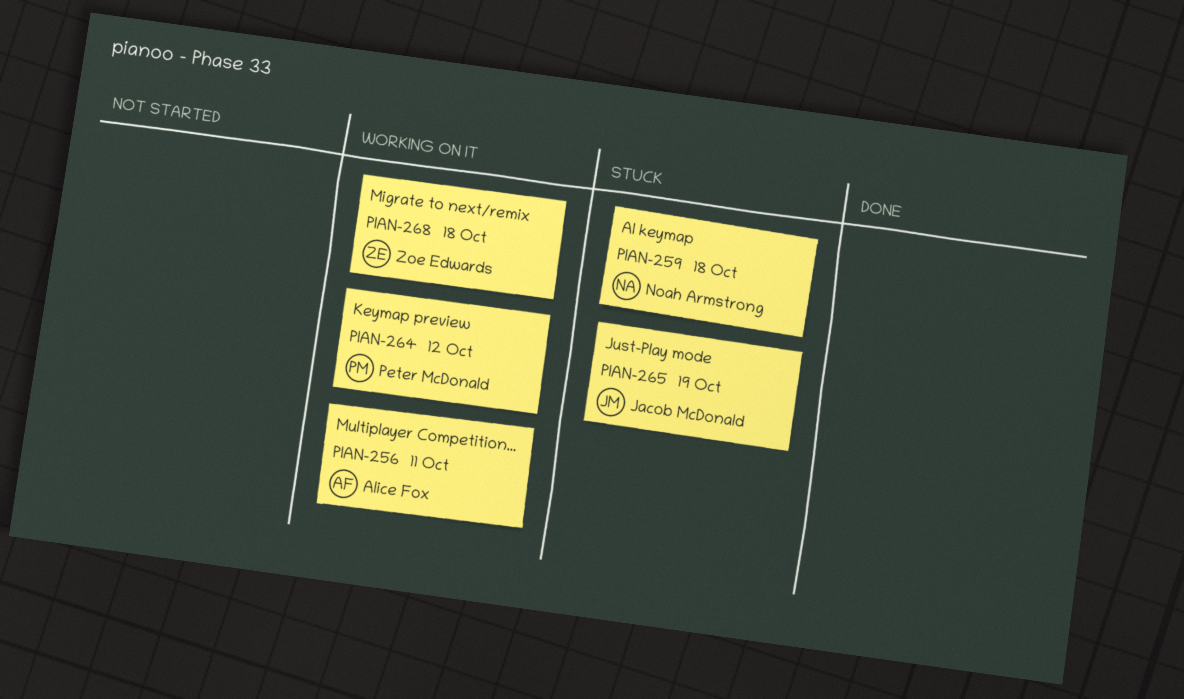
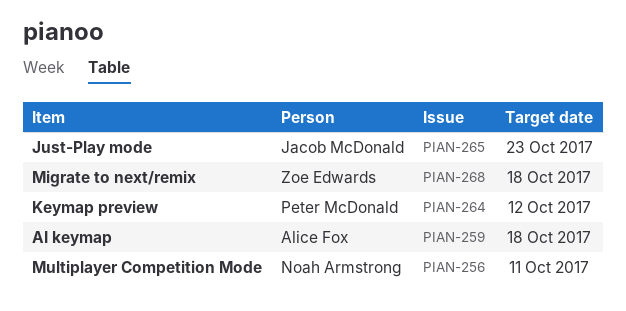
PIAN-256, owner: Alice Fox -> Noah Armstrong
PIAN-259, owner: Noah Armstrong -> Alice Fox
PIAN-265, due: Oct 19 -> Oct 23

